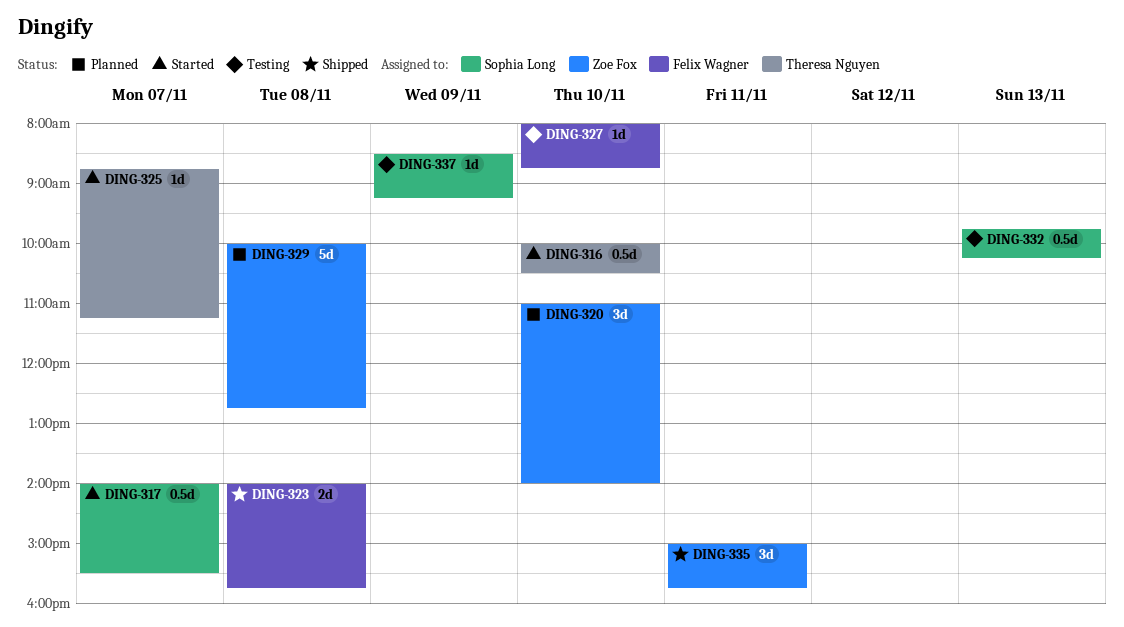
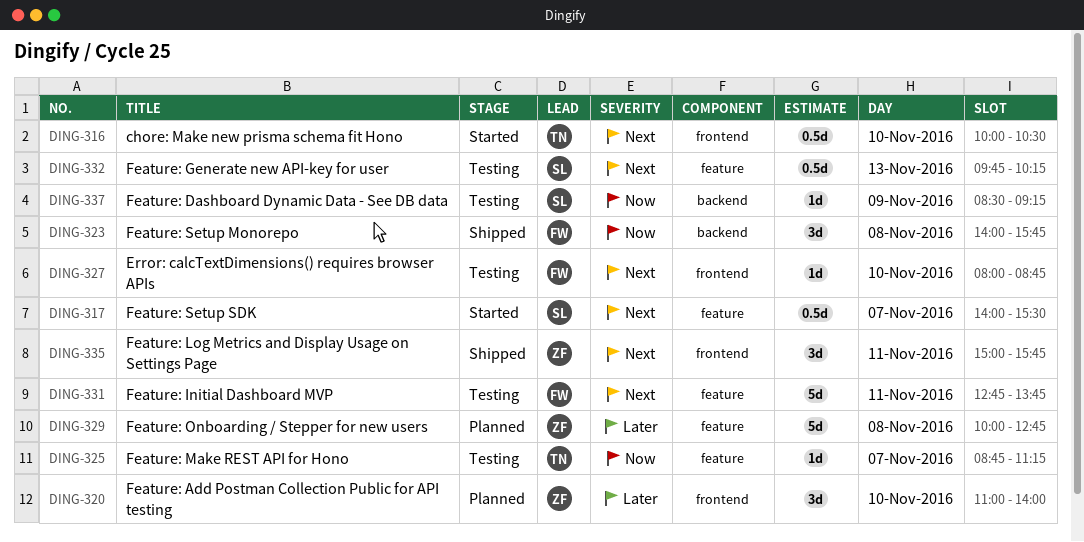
DING-323, estimate: 2d -> 3d
DING-325, status: Started -> Testing
DING-331: none -> present

